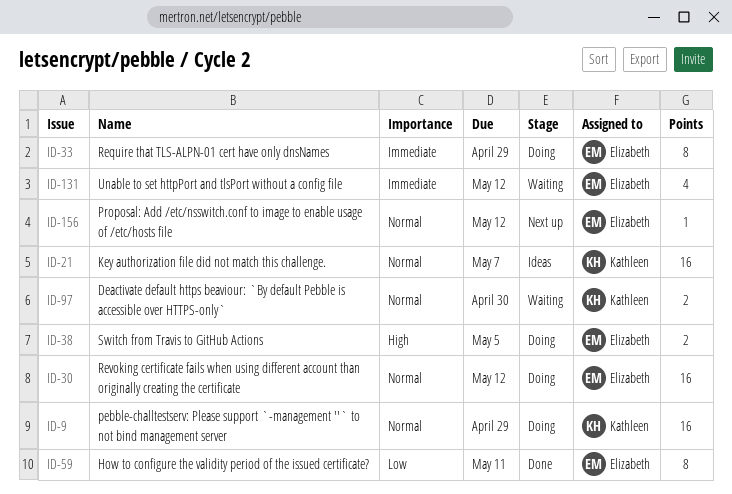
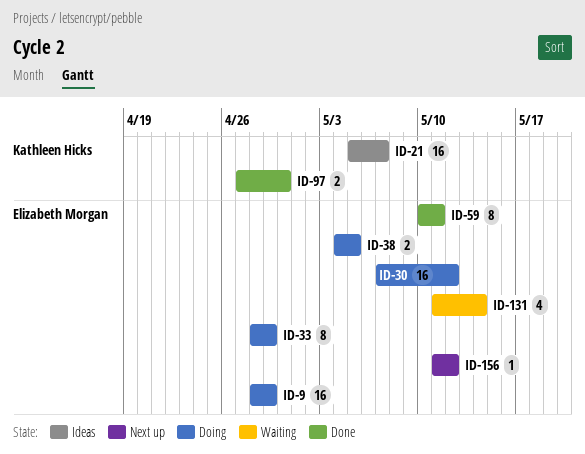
ID-9, owner: Kathleen Hicks -> Elizabeth Morgan
ID-97, status: Waiting -> Done
ID-131, due: May 12 -> May 14

